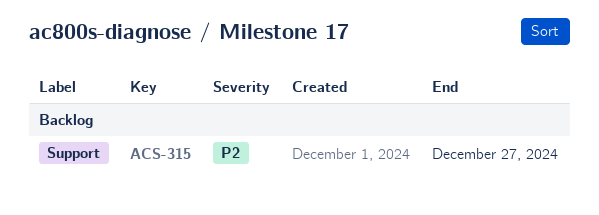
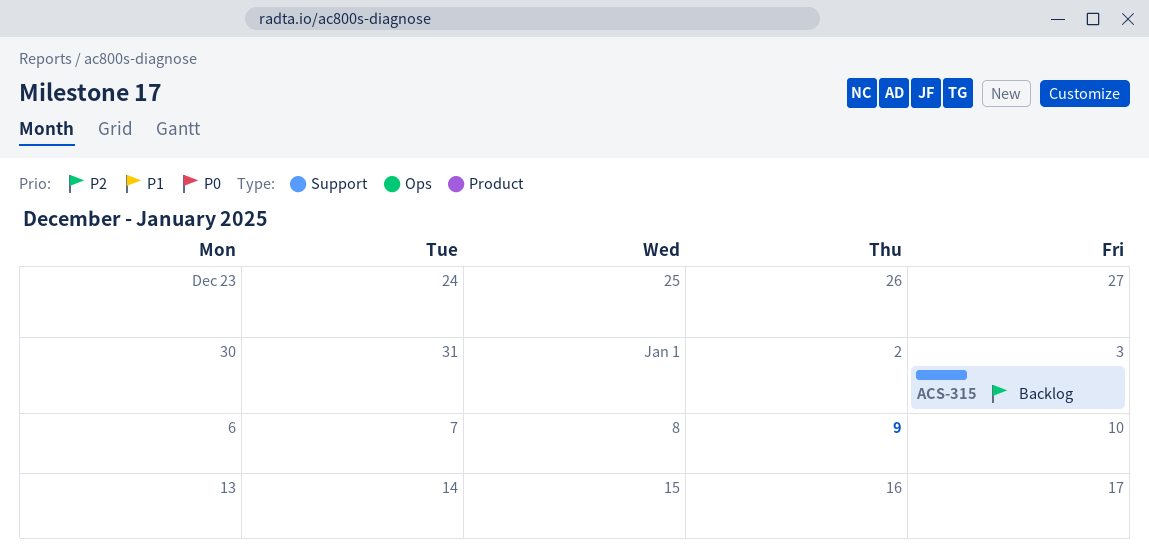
ACS-315, due: Dec 27 -> Jan 3

